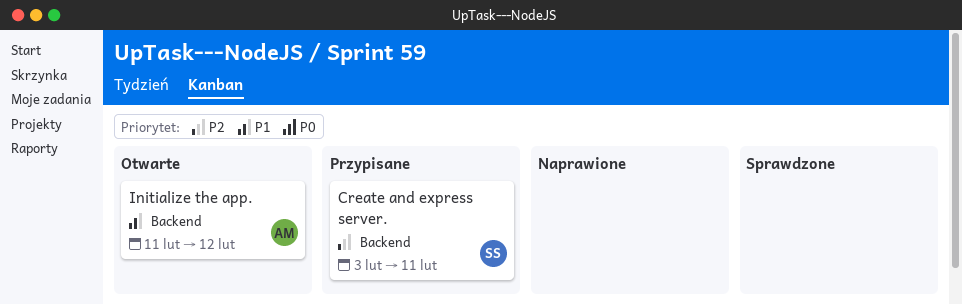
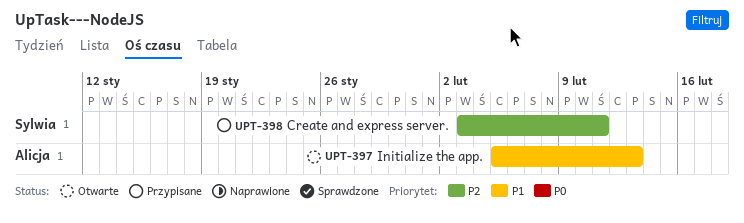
Initialize the app., start: Feb 11 -> Feb 5
Initialize the app., due: Feb 12 -> Feb 13

